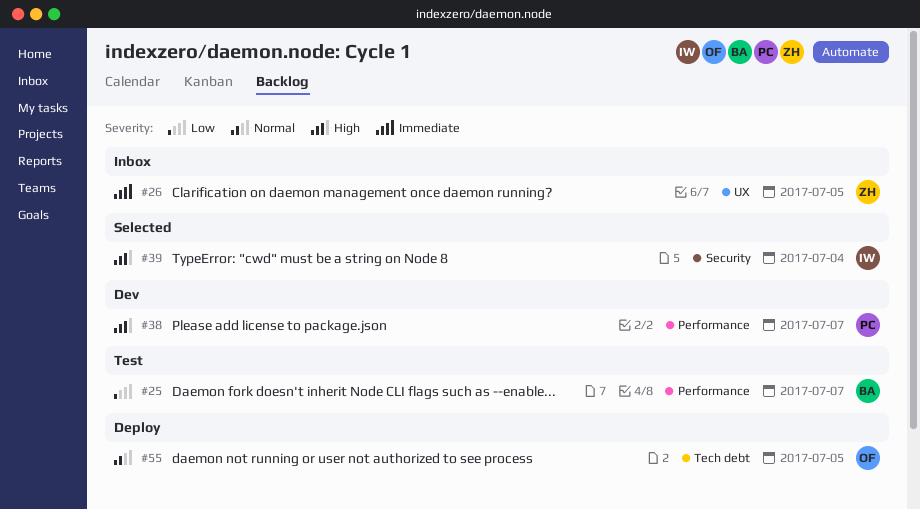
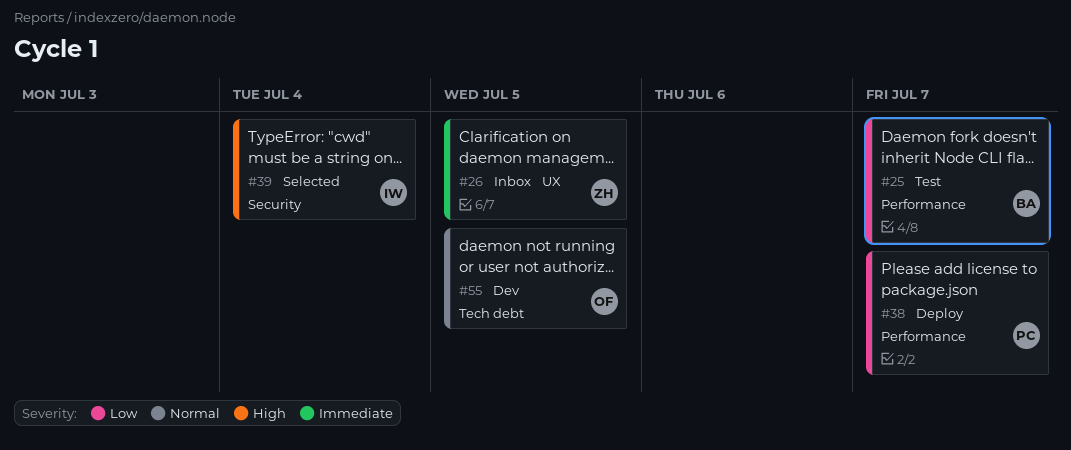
#38, status: Dev -> Deploy
#38, priority: High -> Low
#55, status: Deploy -> Dev

